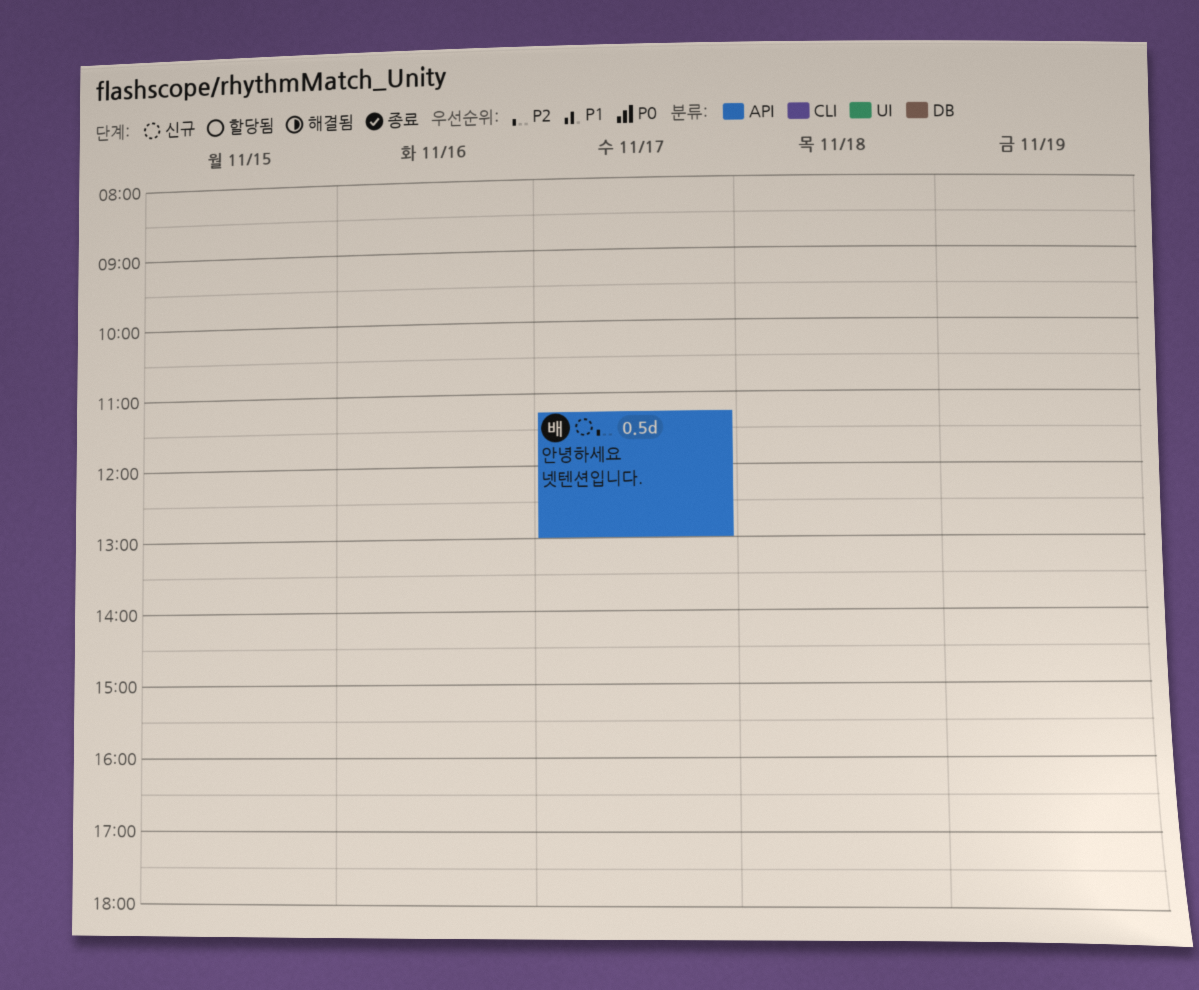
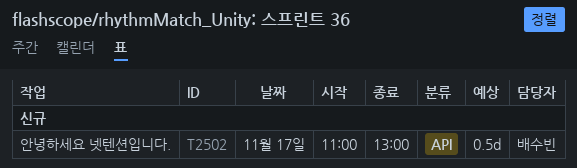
안녕하세요 넷텐션입니다., begins: 11:15 -> 11:00

